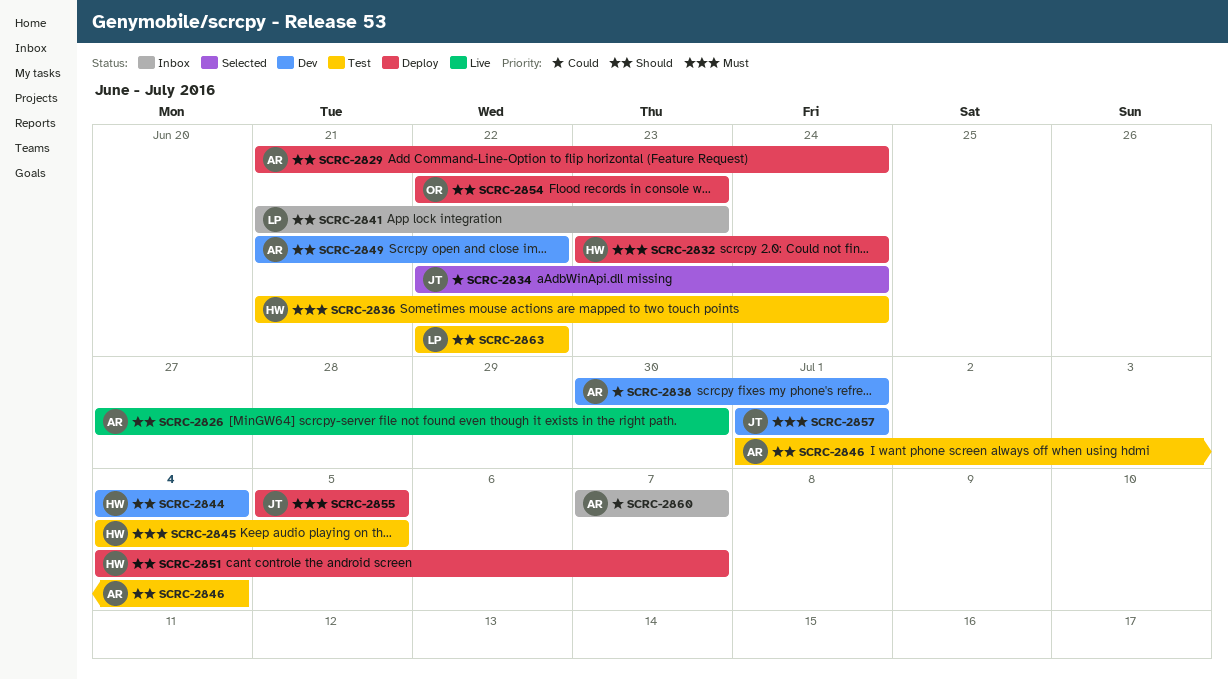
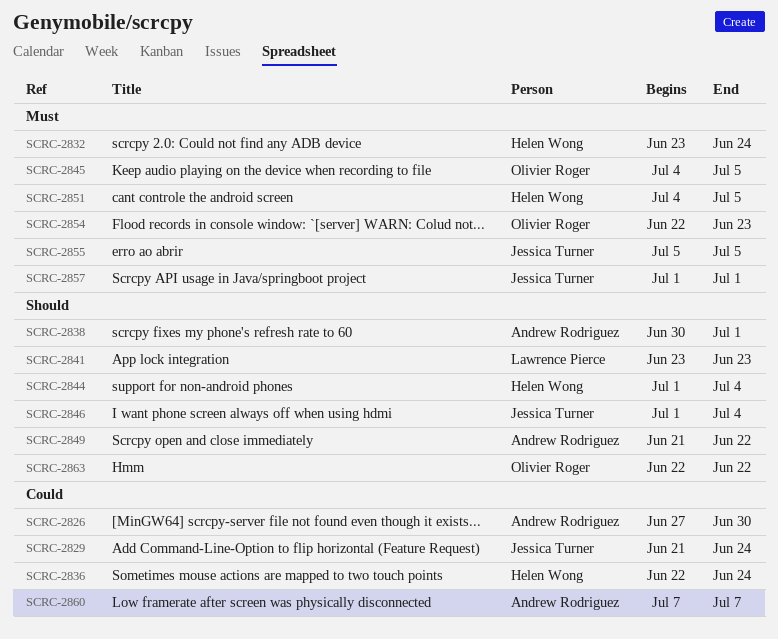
SCRC-2826, priority: Should -> Could
SCRC-2829, owner: Andrew Rodriguez -> Jessica Turner
SCRC-2829, priority: Should -> Could
SCRC-2834: present -> none
SCRC-2836, priority: Must -> Could
SCRC-2836, start: Jun 21 -> Jun 22
SCRC-2838, priority: Could -> Should
SCRC-2841, start: Jun 21 -> Jun 23
SCRC-2844, start: Jul 4 -> Jul 1
SCRC-2845, owner: Helen Wong -> Olivier Roger
SCRC-2846, owner: Andrew Rodriguez -> Jessica Turner
SCRC-2851, priority: Should -> Must
SCRC-2851, due: Jul 7 -> Jul 5
SCRC-2854, priority: Should -> Must
SCRC-2863, owner: Lawrence Pierce -> Olivier Roger

